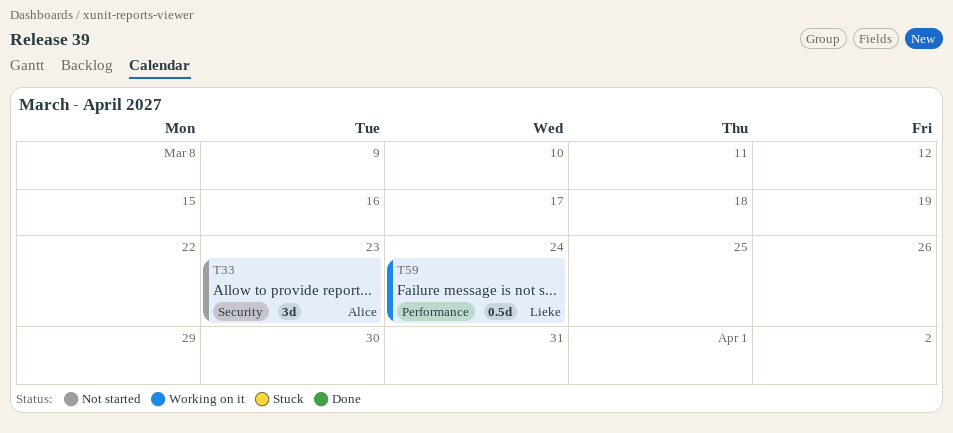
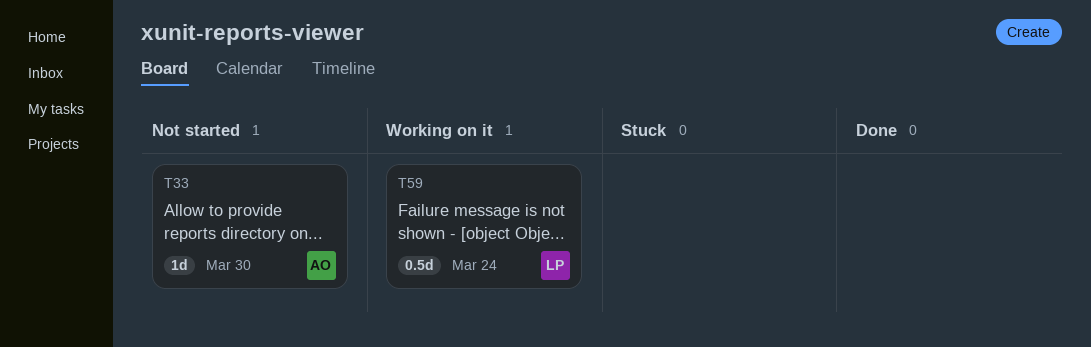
T33, estimate: 3d -> 1d
T33, due: Mar 23 -> Mar 30

